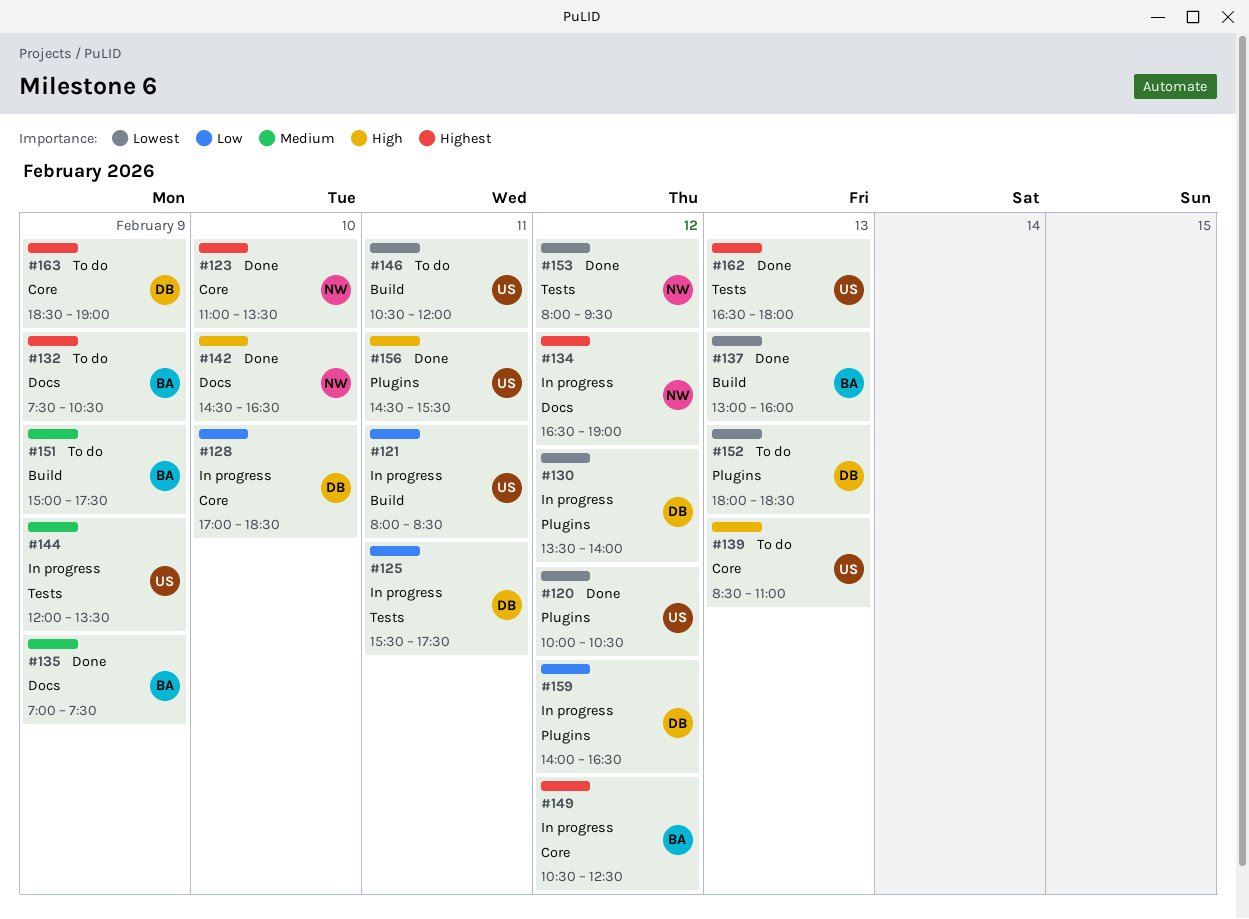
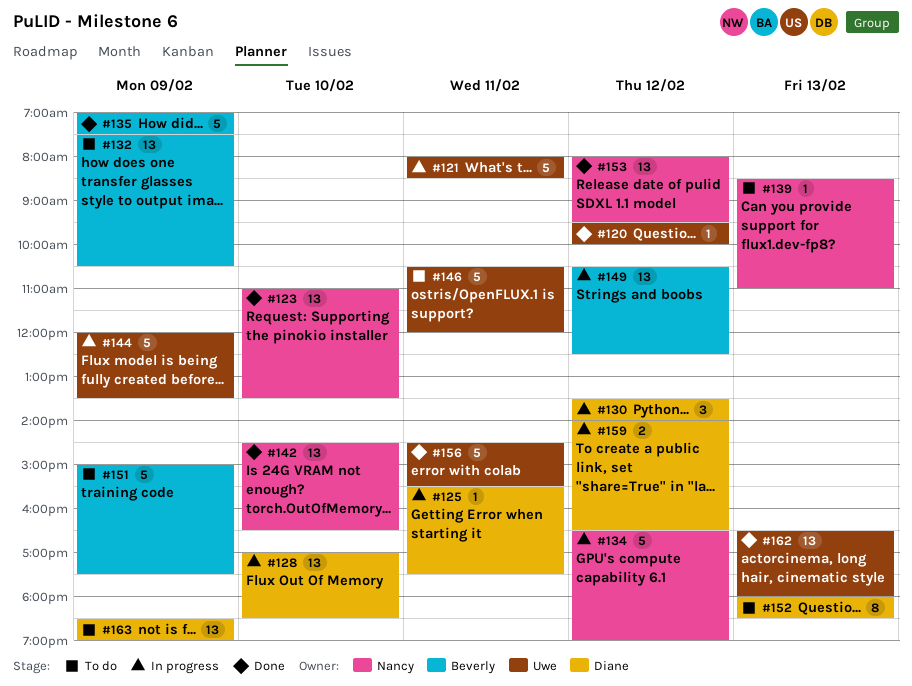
#120, begins: 10:00 -> 09:30
#120, ends: 10:30 -> 10:00
#137: present -> none
#139, owner: Uwe -> Nancy

